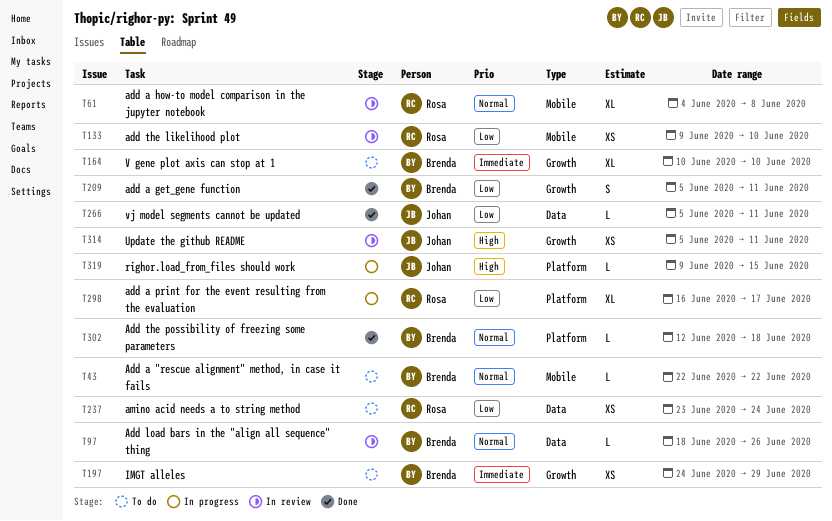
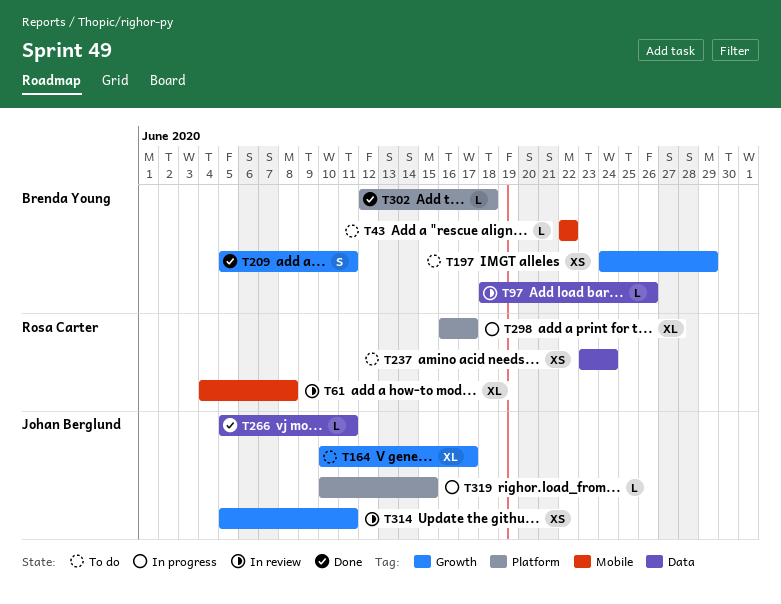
T133: present -> none
T164, owner: Brenda Young -> Johan Berglund
T164, due: Jun 10 -> Jun 17
T319, start: Jun 9 -> Jun 10

